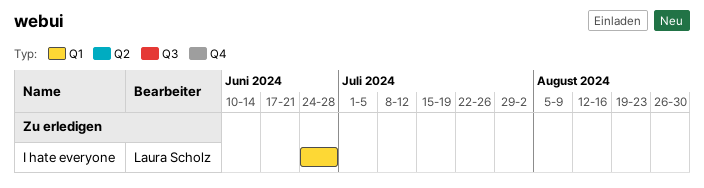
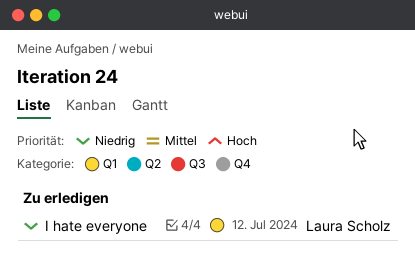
I hate everyone, due: Jun 28 -> Jul 12

